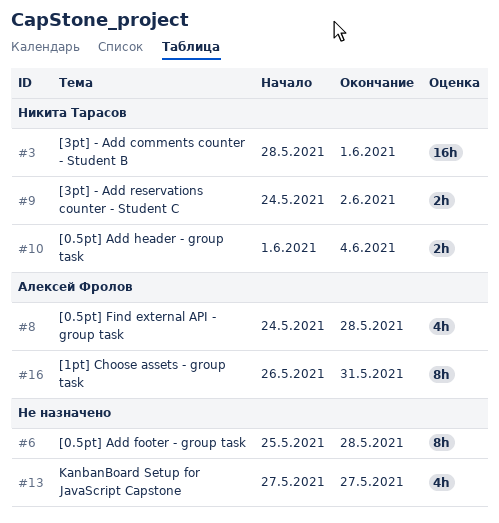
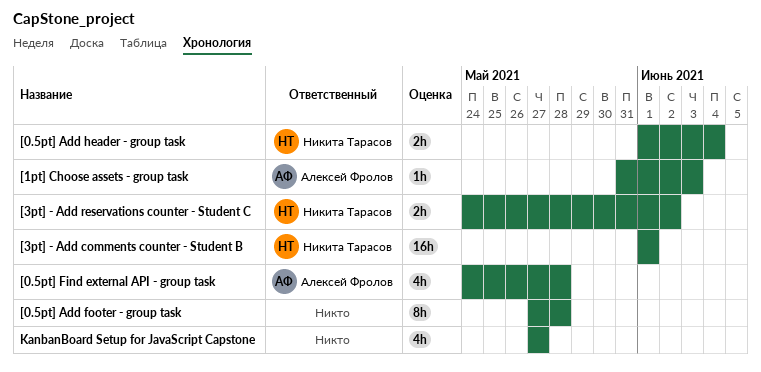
[0.5pt] Add footer - group task, start: May 25 -> May 27
[1pt] Choose assets - group task, estimate: 8h -> 1h
[1pt] Choose assets - group task, start: May 26 -> May 31
[1pt] Choose assets - group task, due: May 31 -> Jun 3
[3pt] - Add comments counter - Student B, start: May 28 -> Jun 1

